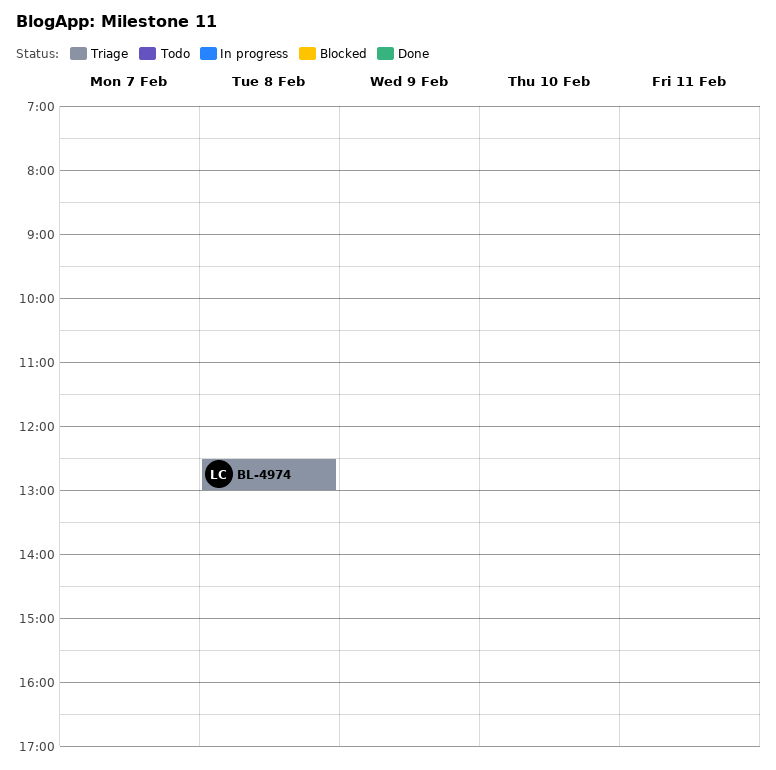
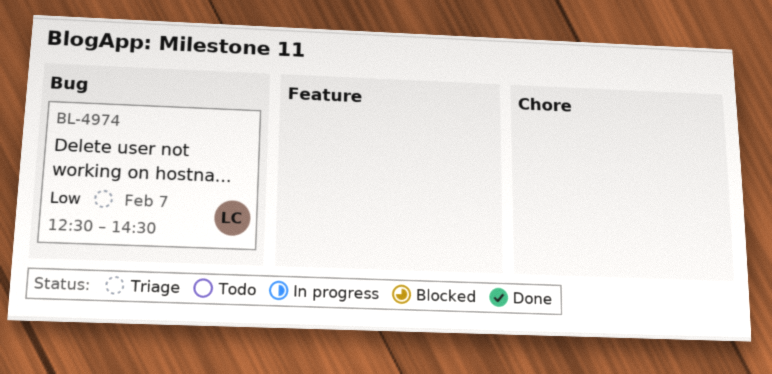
BL-4974, day: Feb 8 -> Feb 7
BL-4974, ends: 13:00 -> 14:30

